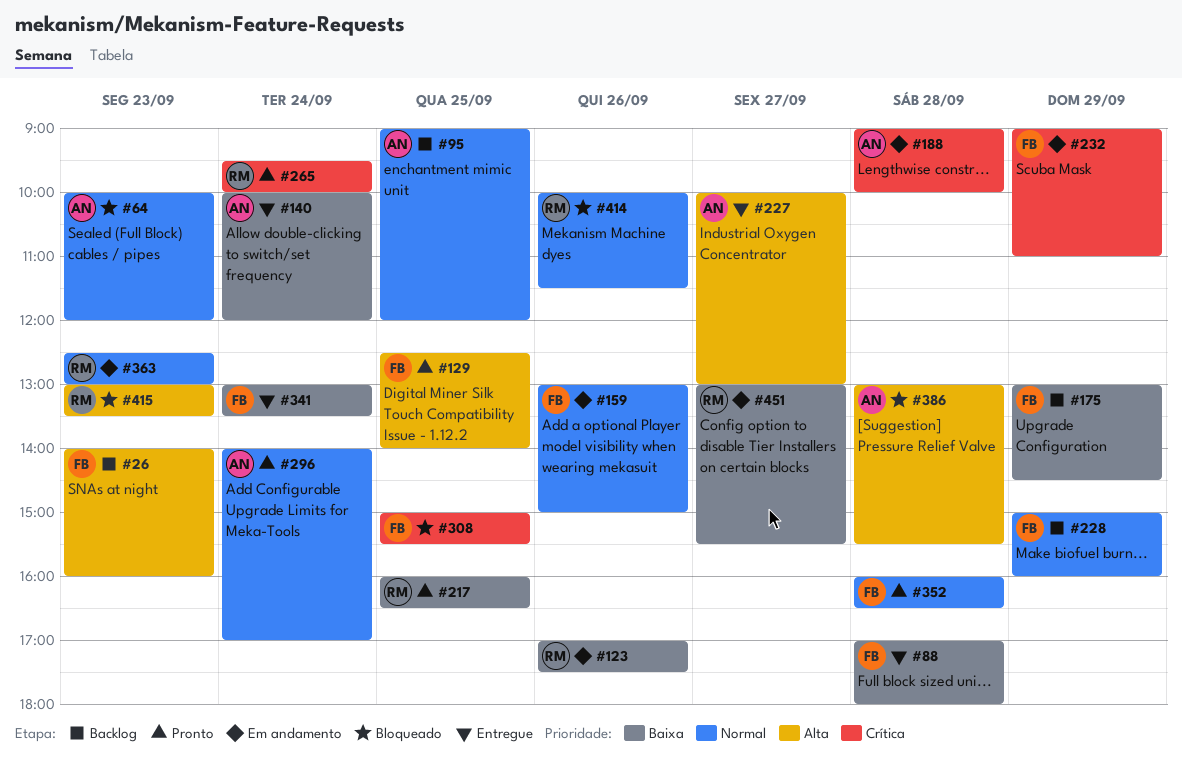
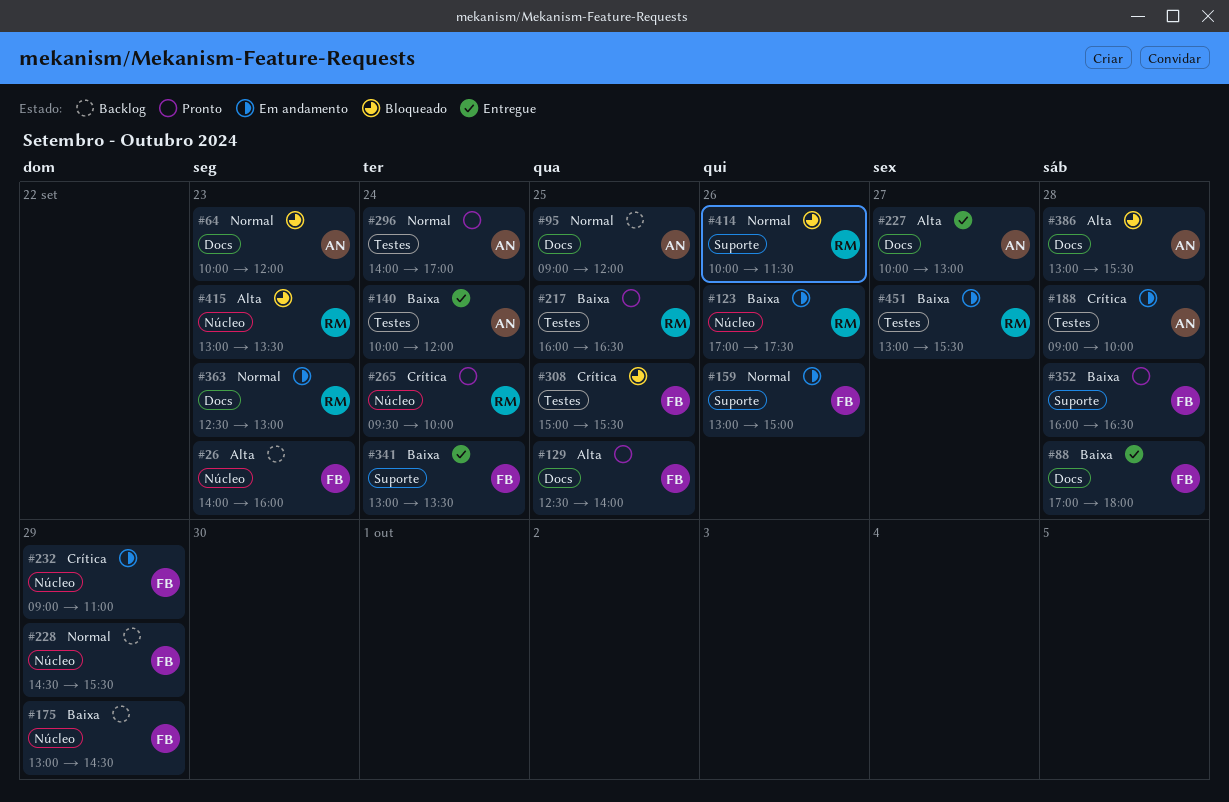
#228, begins: 15:00 -> 14:30
#228, ends: 16:00 -> 15:30
#352, priority: Normal -> Baixa

